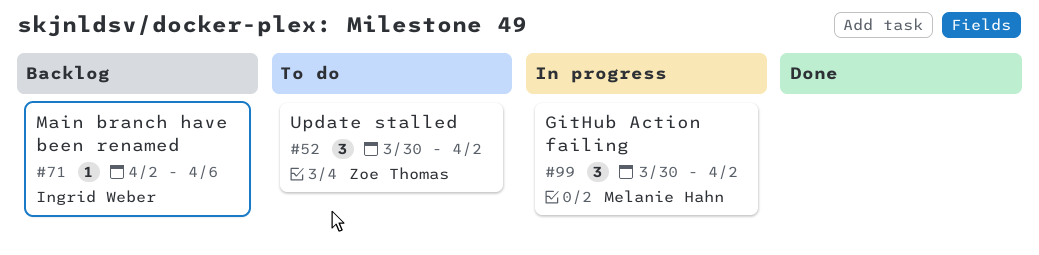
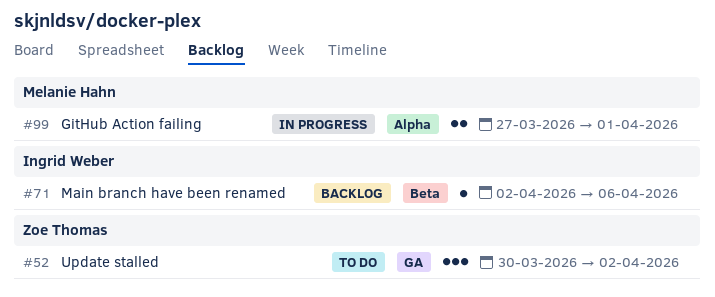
#99, estimate: 3 -> 2
#99, start: Mar 30 -> Mar 27
#99, due: Apr 2 -> Apr 1

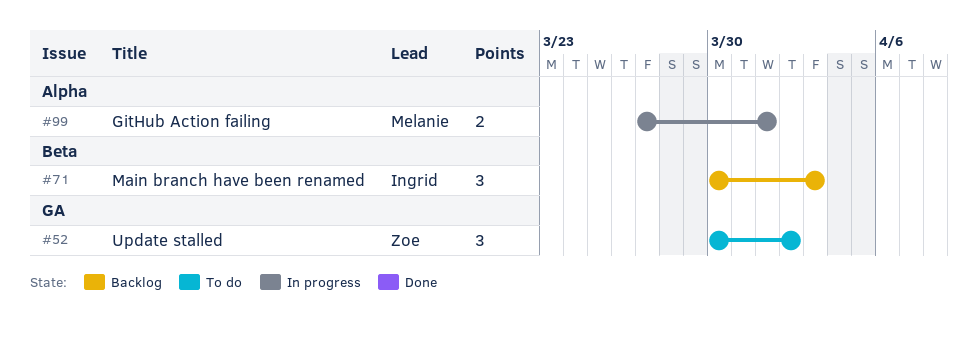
#71, estimate: 1 -> 3
#71, start: Apr 2 -> Mar 30
#71, due: Apr 6 -> Apr 3

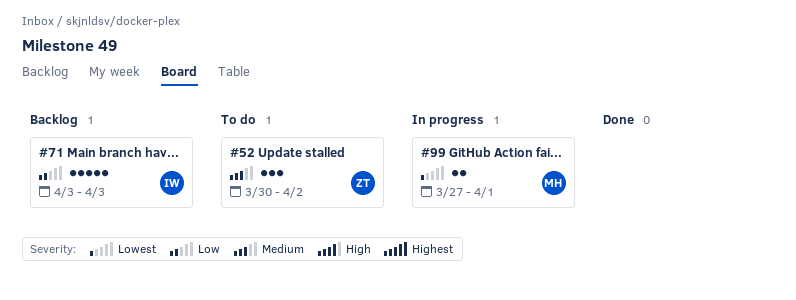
#71, estimate: 3 -> 5
#71, start: Mar 30 -> Apr 3

